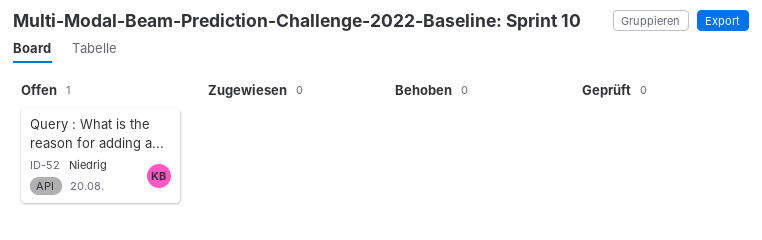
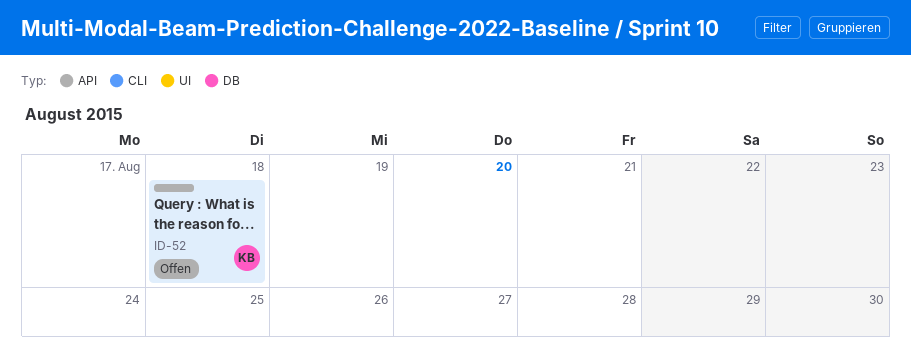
ID-52, due: Aug 20 -> Aug 18

